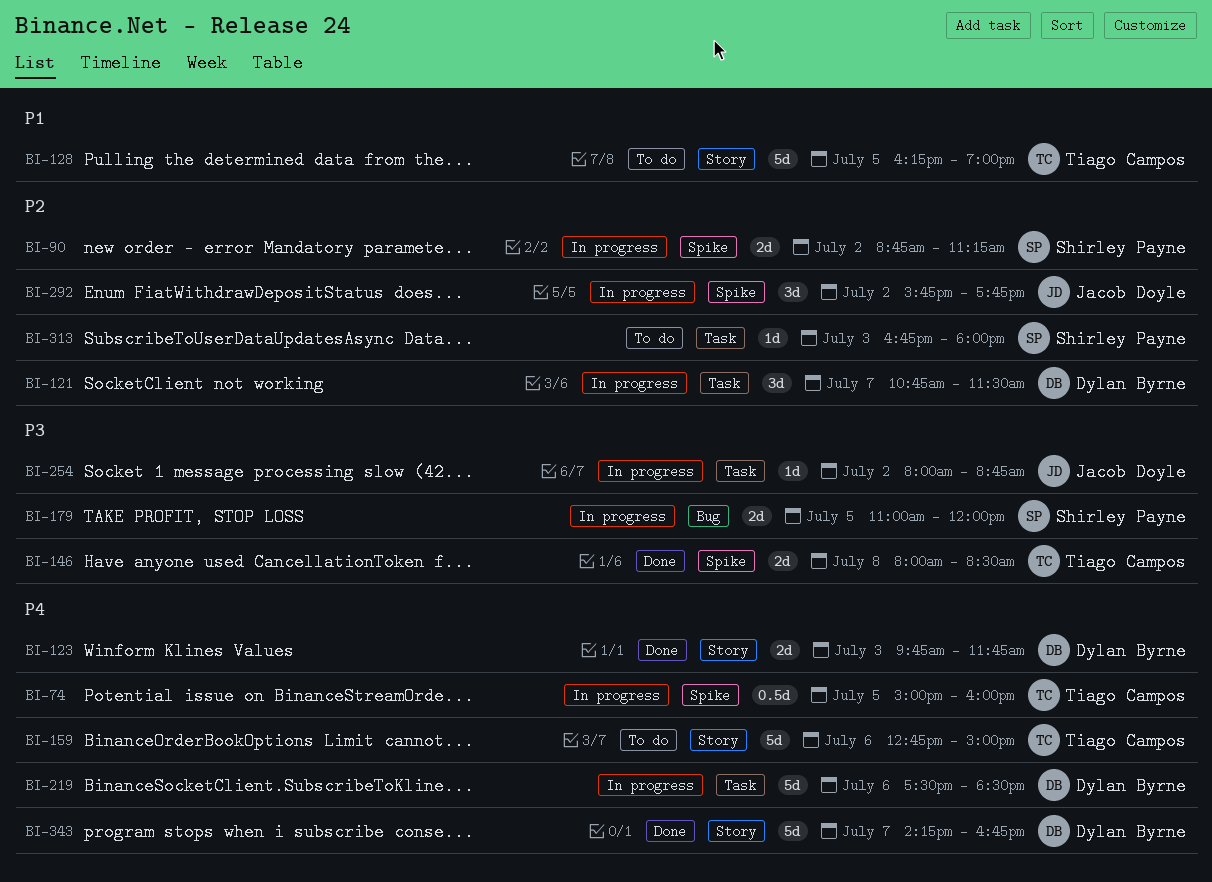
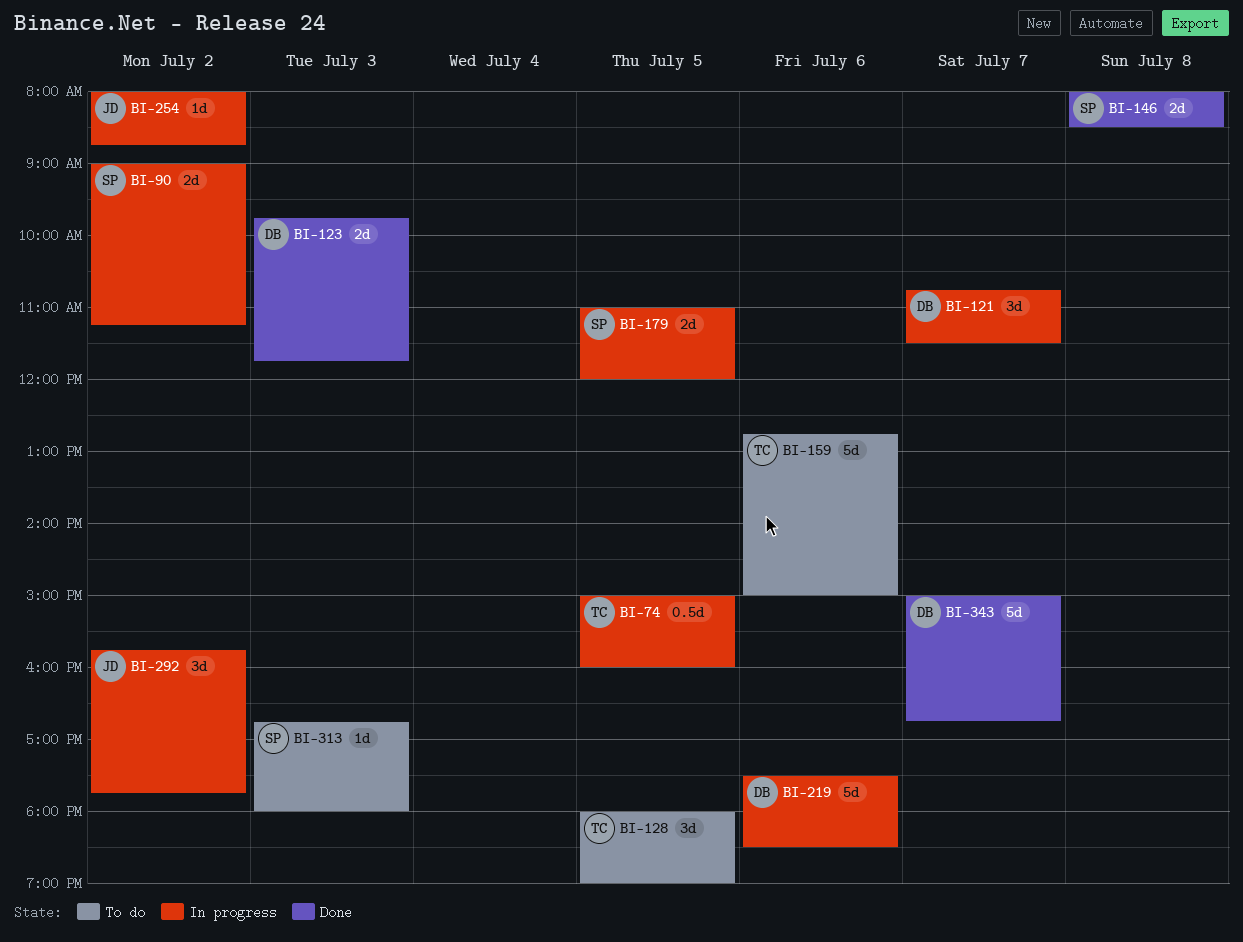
BI-90, begins: 08:45 -> 09:00
BI-128, estimate: 5d -> 3d
BI-128, begins: 16:15 -> 18:00
BI-146, owner: Tiago Campos -> Shirley Payne
BI-343, begins: 14:15 -> 15:00

